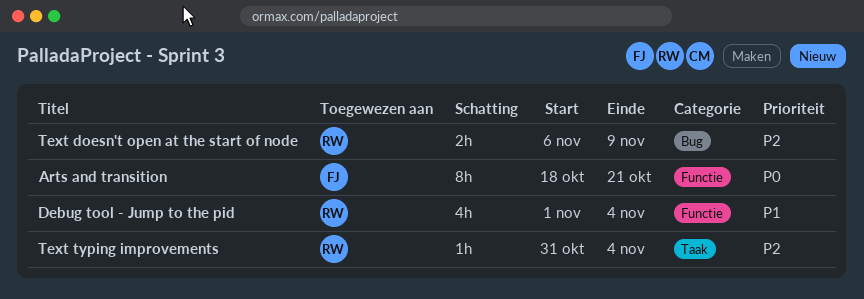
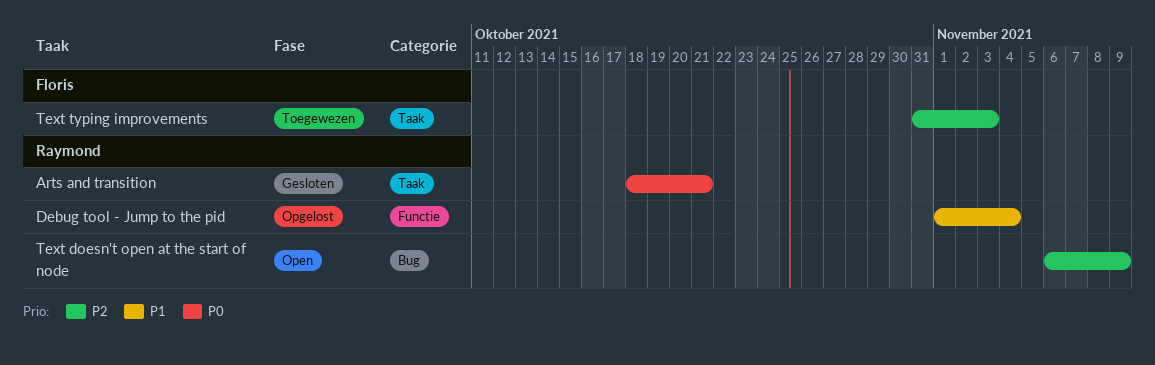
Arts and transition, owner: Floris -> Raymond
Arts and transition, label: Functie -> Taak
Text typing improvements, owner: Raymond -> Floris
Text typing improvements, due: Nov 4 -> Nov 3

